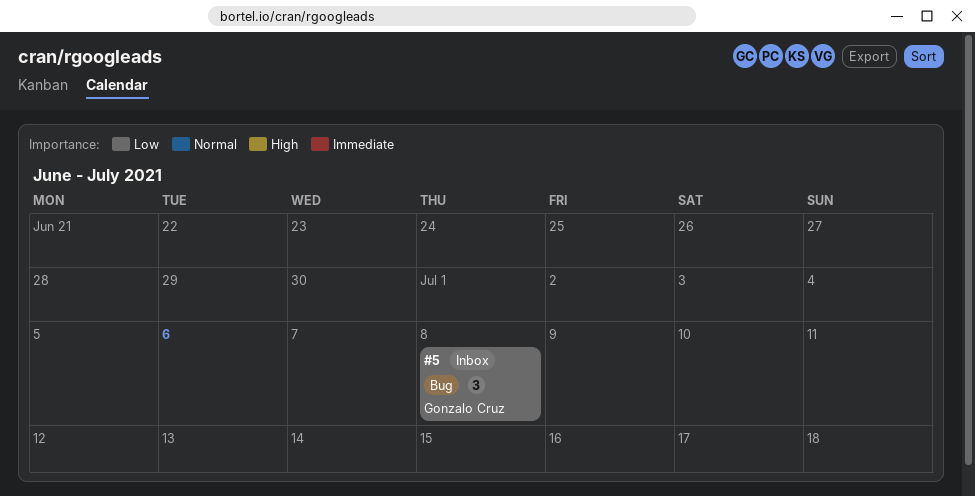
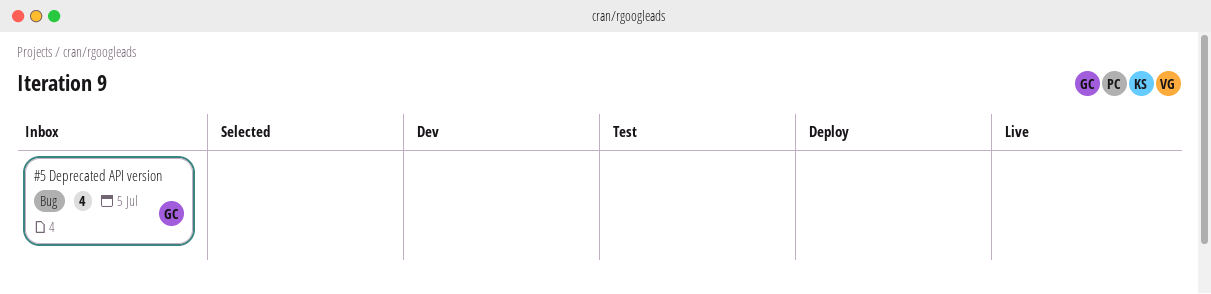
#5, estimate: 3 -> 4
#5, due: Jul 8 -> Jul 5

